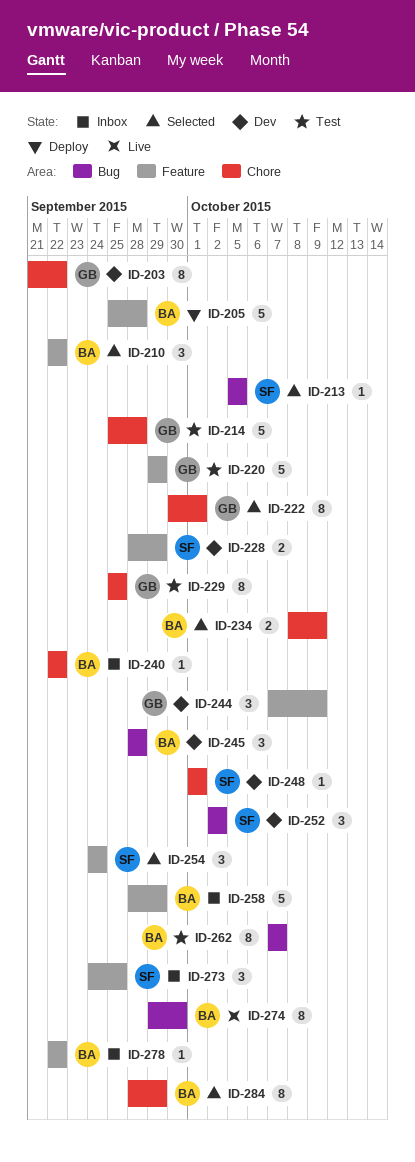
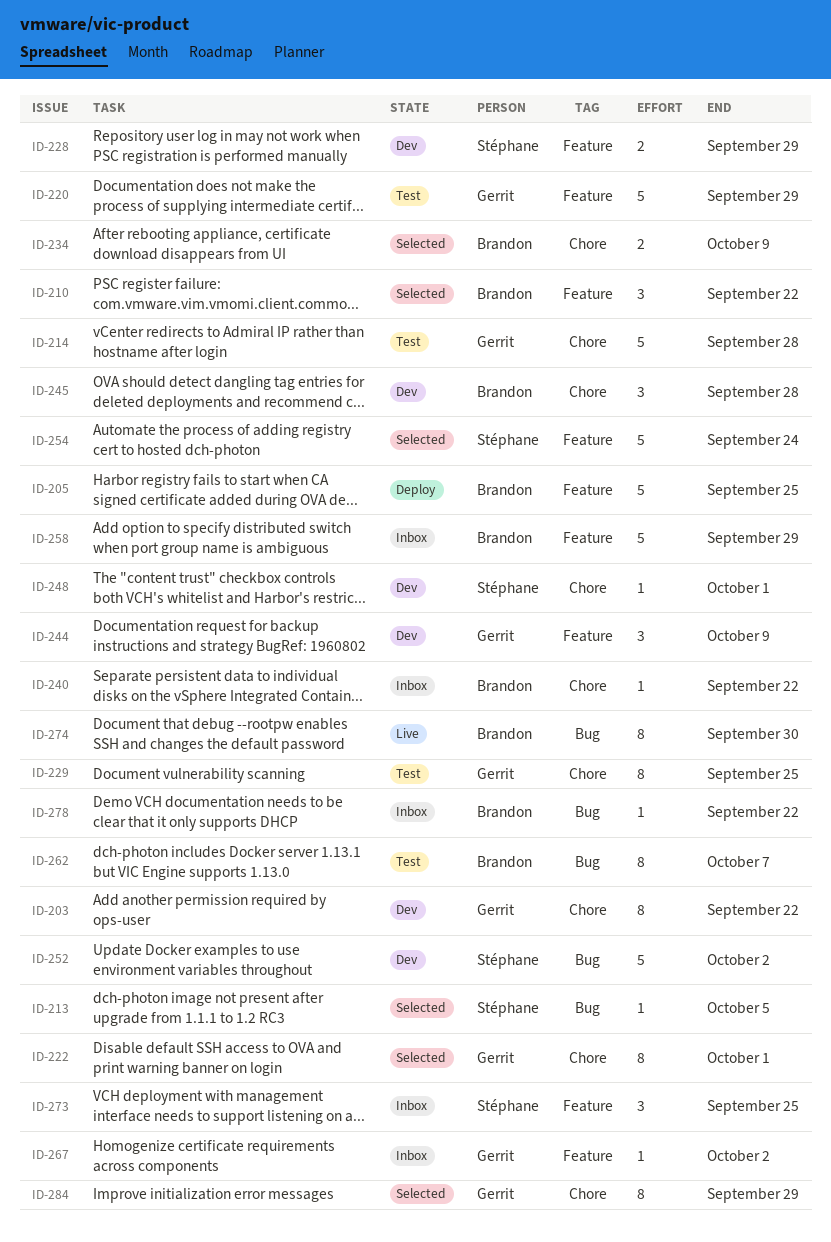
ID-205, due: Sep 28 -> Sep 25
ID-245, label: Bug -> Chore
ID-252, estimate: 3 -> 5
ID-254, estimate: 3 -> 5
ID-267: none -> present
ID-278, label: Feature -> Bug
ID-284, owner: Brandon -> Gerrit

